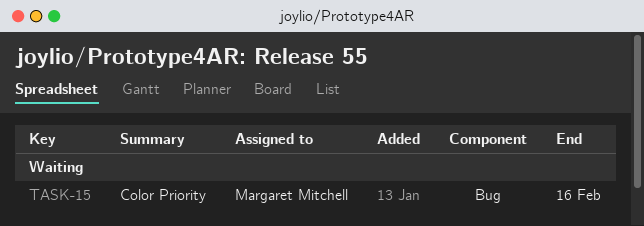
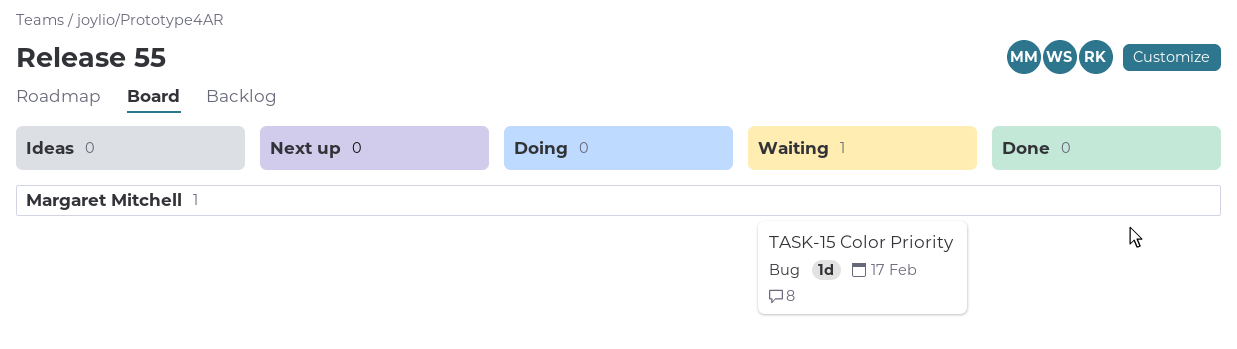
TASK-15, due: Feb 16 -> Feb 17

